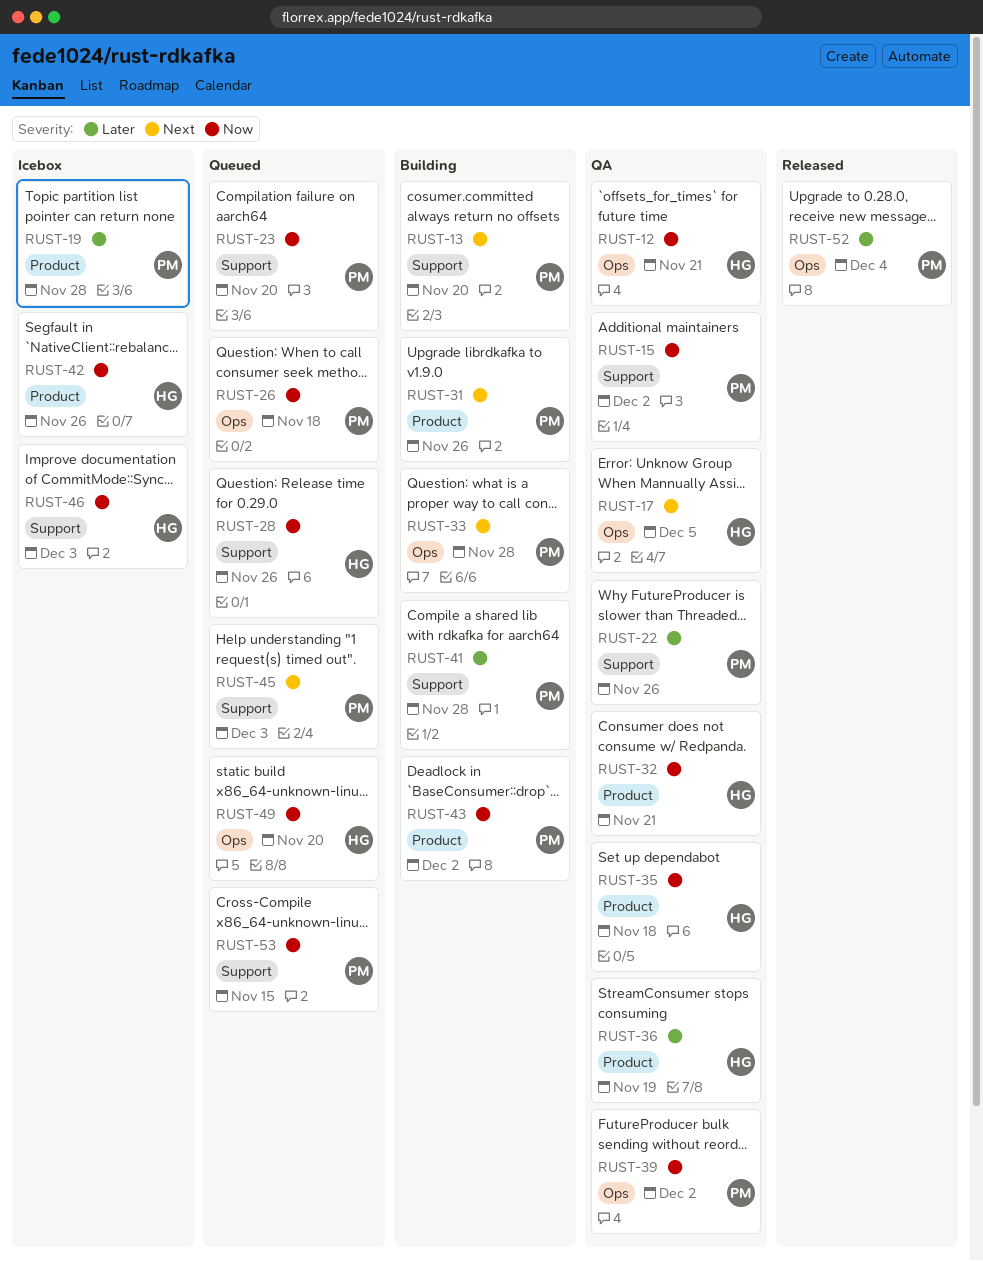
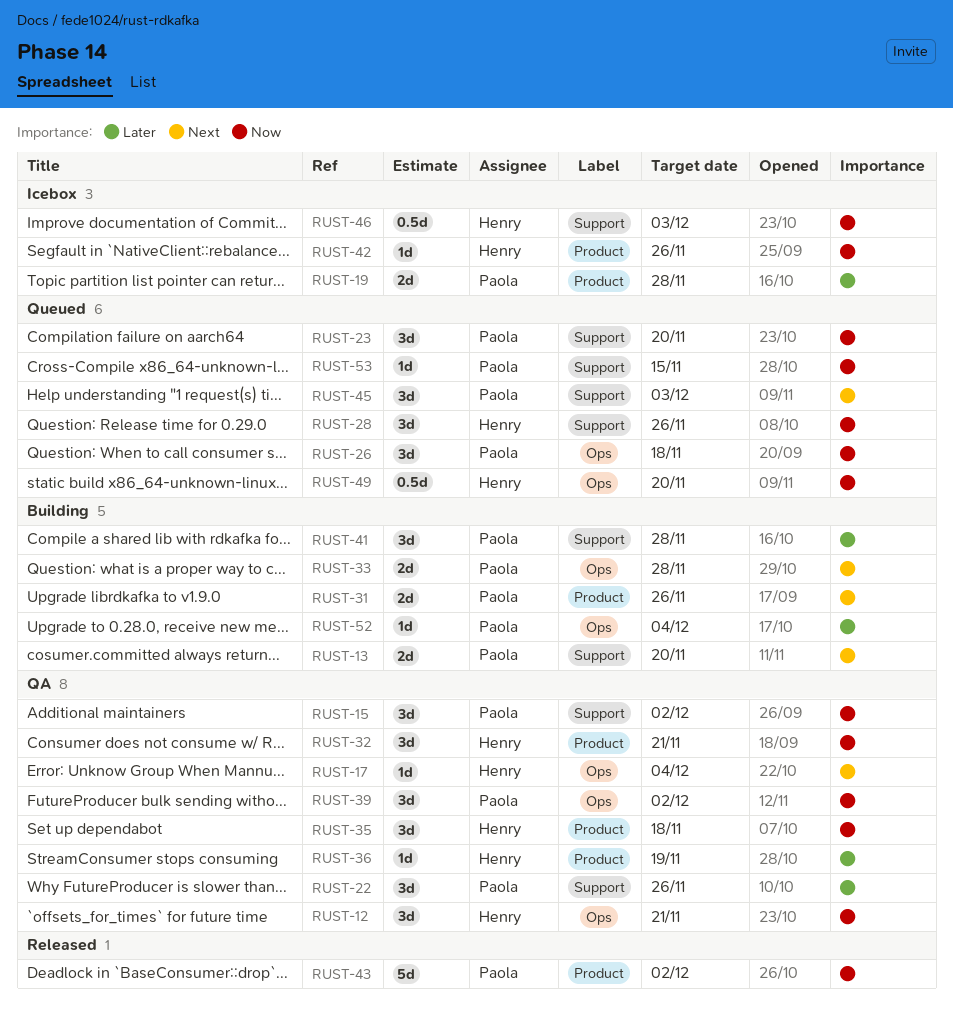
RUST-17, due: Dec 5 -> Dec 4
RUST-43, status: Building -> Released
RUST-52, status: Released -> Building

